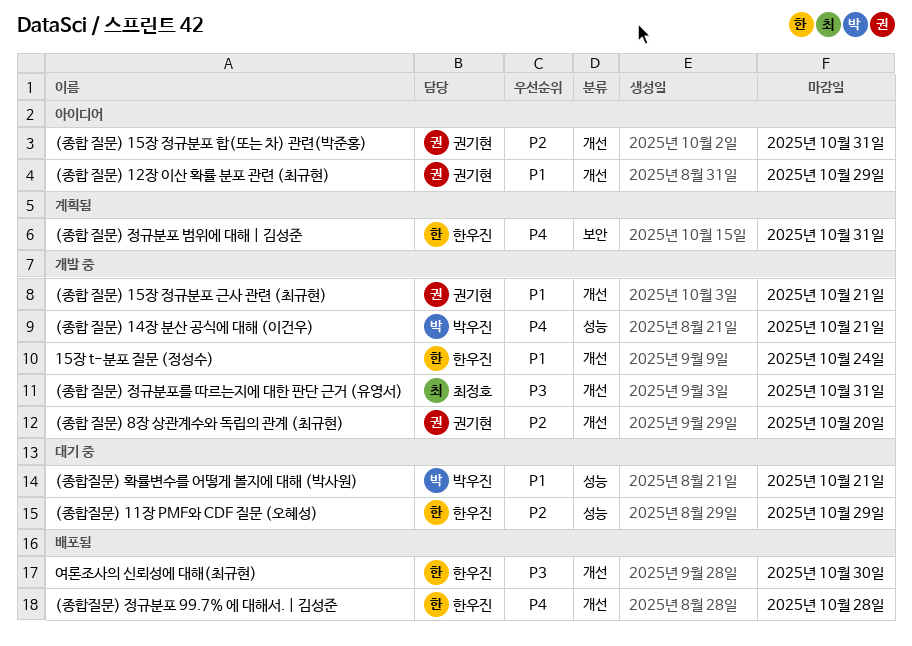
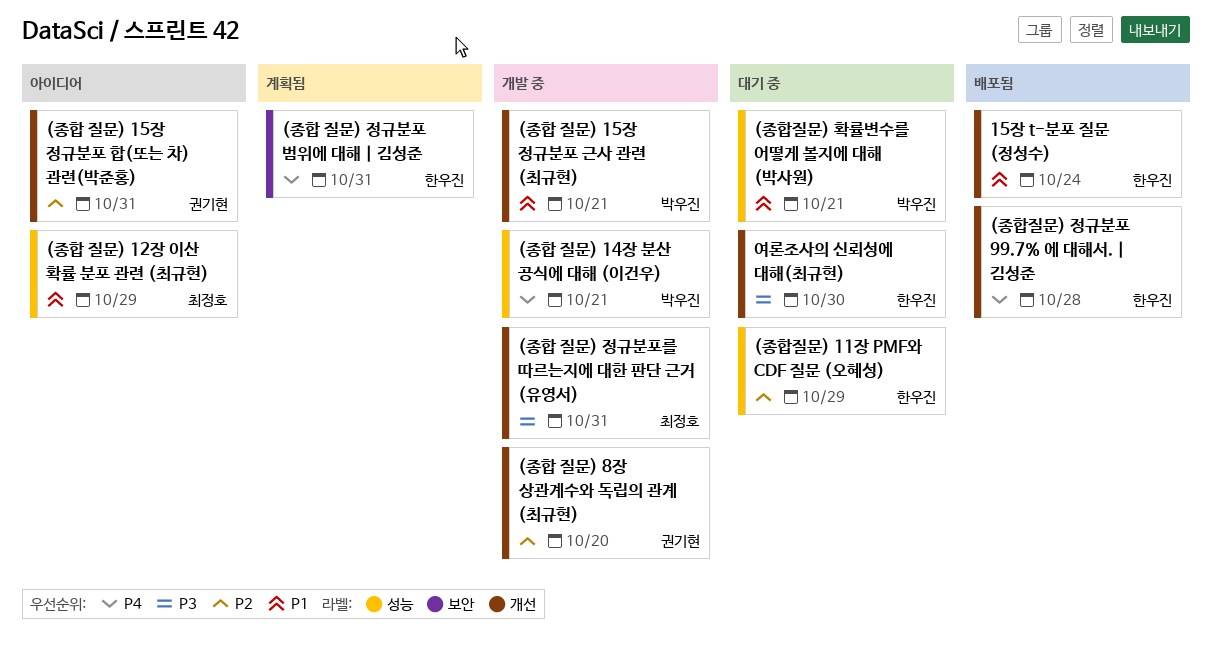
(종합 질문) 12장 이산 확률 분포 관련 (최규현), owner: 권기현 -> 최정호
(종합 질문) 12장 이산 확률 분포 관련 (최규현), label: 개선 -> 성능
(종합 질문) 15장 정규분포 근사 관련 (최규현), owner: 권기현 -> 박우진
15장 t-분포 질문 (정성수), status: 개발 중 -> 배포됨
여론조사의 신뢰성에 대해(최규현), status: 배포됨 -> 대기 중

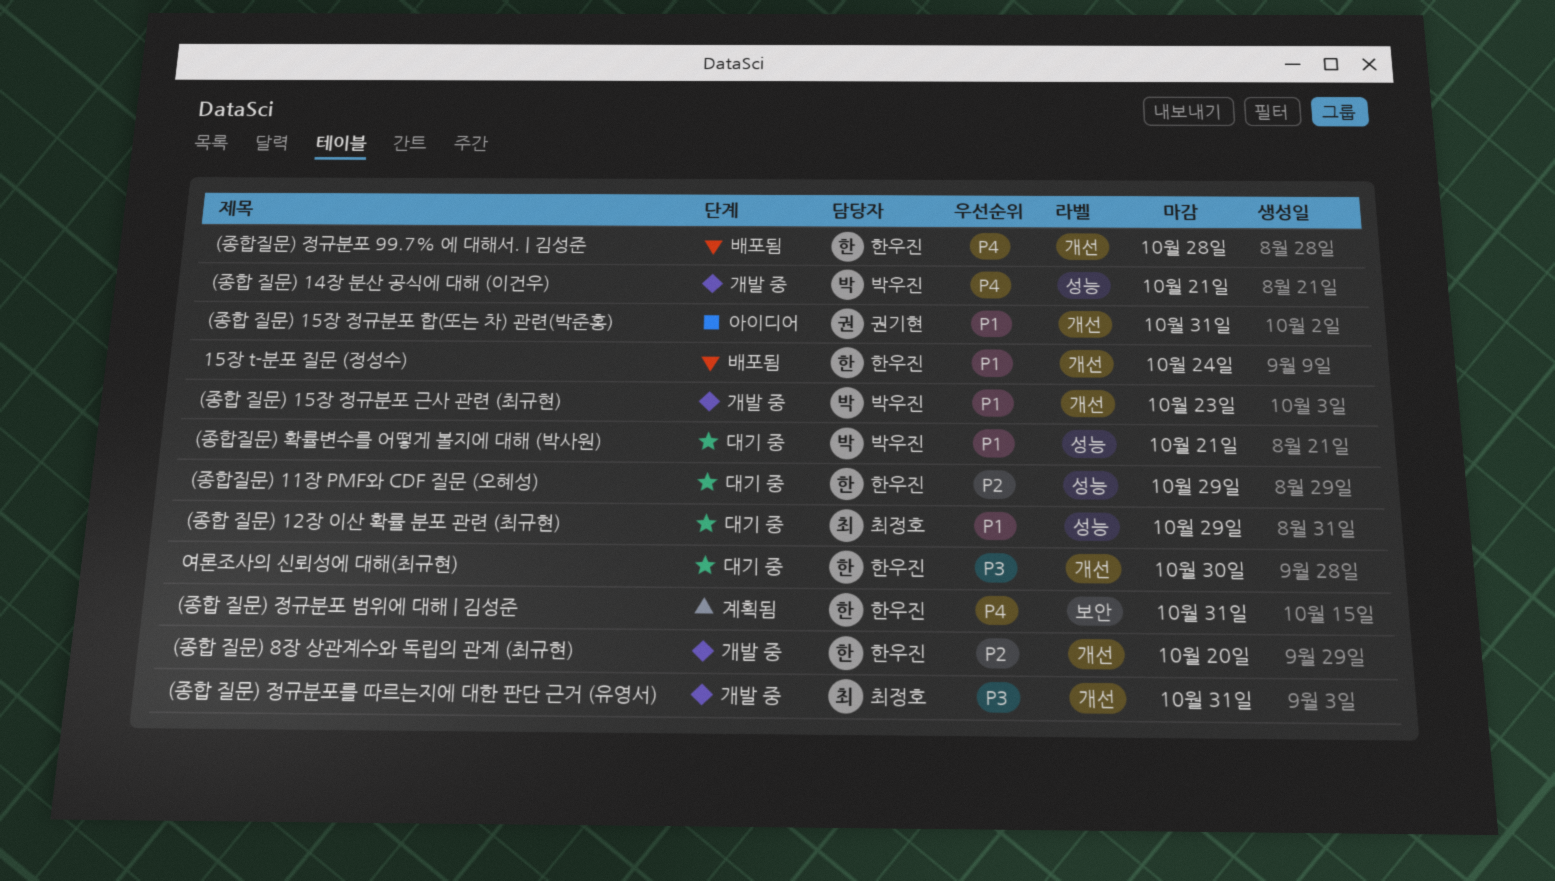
(종합 질문) 12장 이산 확률 분포 관련 (최규현), status: 아이디어 -> 대기 중
(종합 질문) 15장 정규분포 근사 관련 (최규현), due: Oct 21 -> Oct 23
(종합 질문) 15장 정규분포 합(또는 차) 관련(박준홍), priority: P2 -> P1
(종합 질문) 8장 상관계수와 독립의 관계 (최규현), owner: 권기현 -> 한우진

